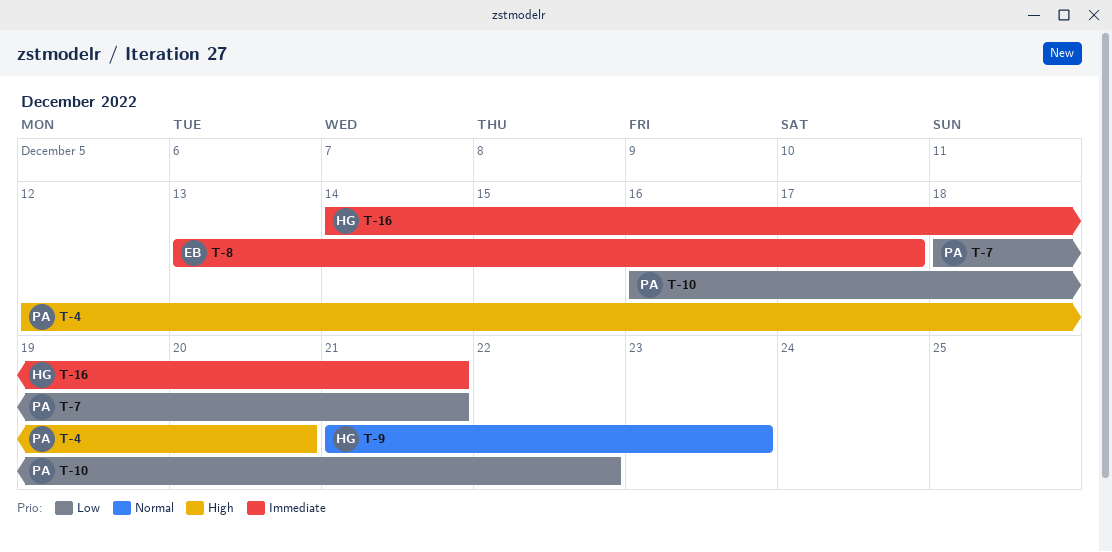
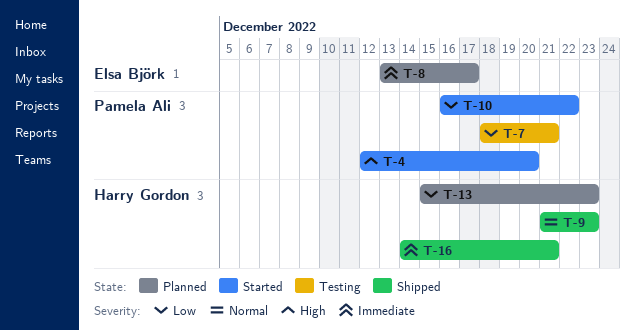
T-13: none -> present

